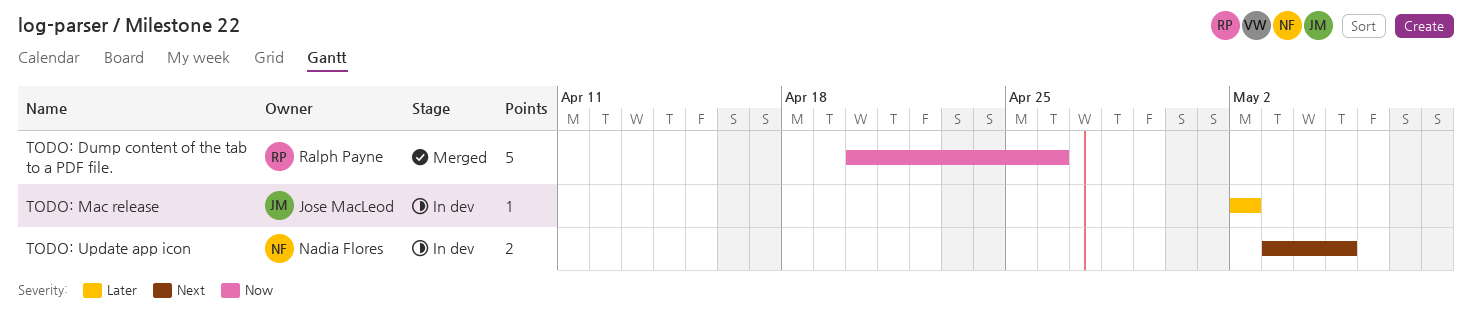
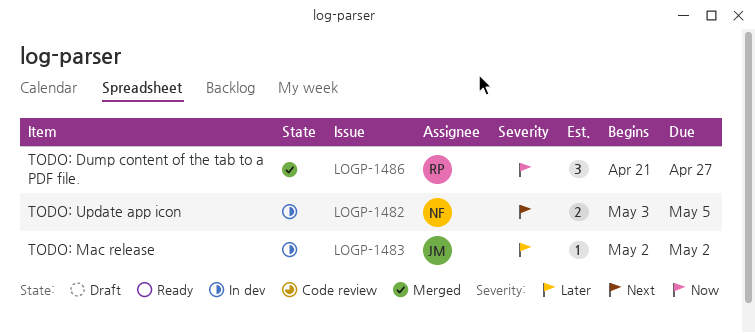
TODO: Dump content of the tab to a PDF file., estimate: 5 -> 3
TODO: Dump content of the tab to a PDF file., start: Apr 20 -> Apr 21
TODO: Dump content of the tab to a PDF file., due: Apr 26 -> Apr 27

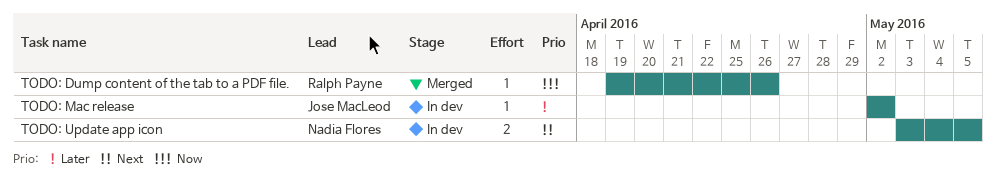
TODO: Dump content of the tab to a PDF file., estimate: 3 -> 1
TODO: Dump content of the tab to a PDF file., start: Apr 21 -> Apr 19
TODO: Dump content of the tab to a PDF file., due: Apr 27 -> Apr 26

